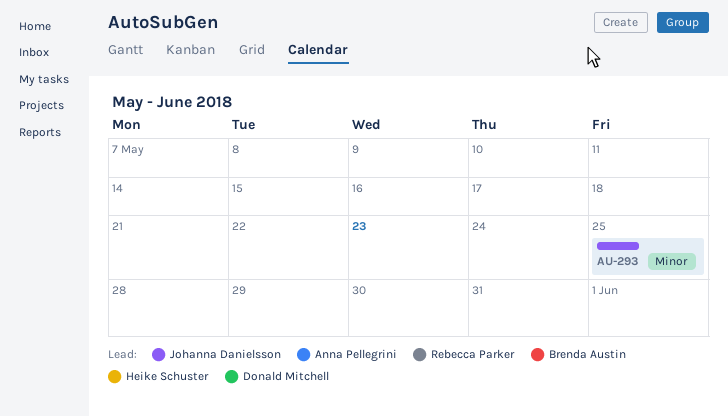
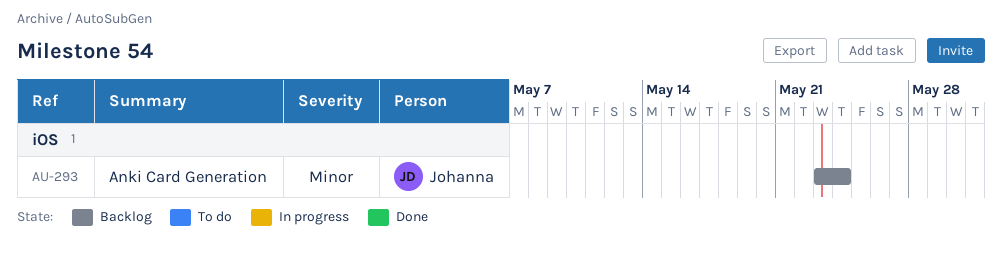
AU-293, due: May 25 -> May 24

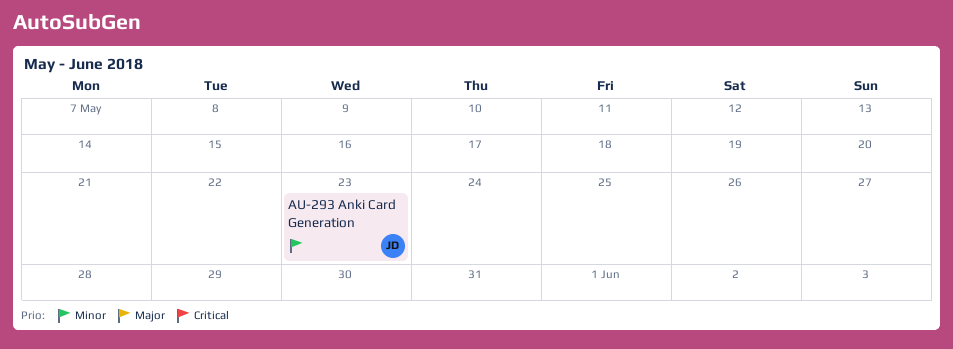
AU-293, due: May 24 -> May 23

